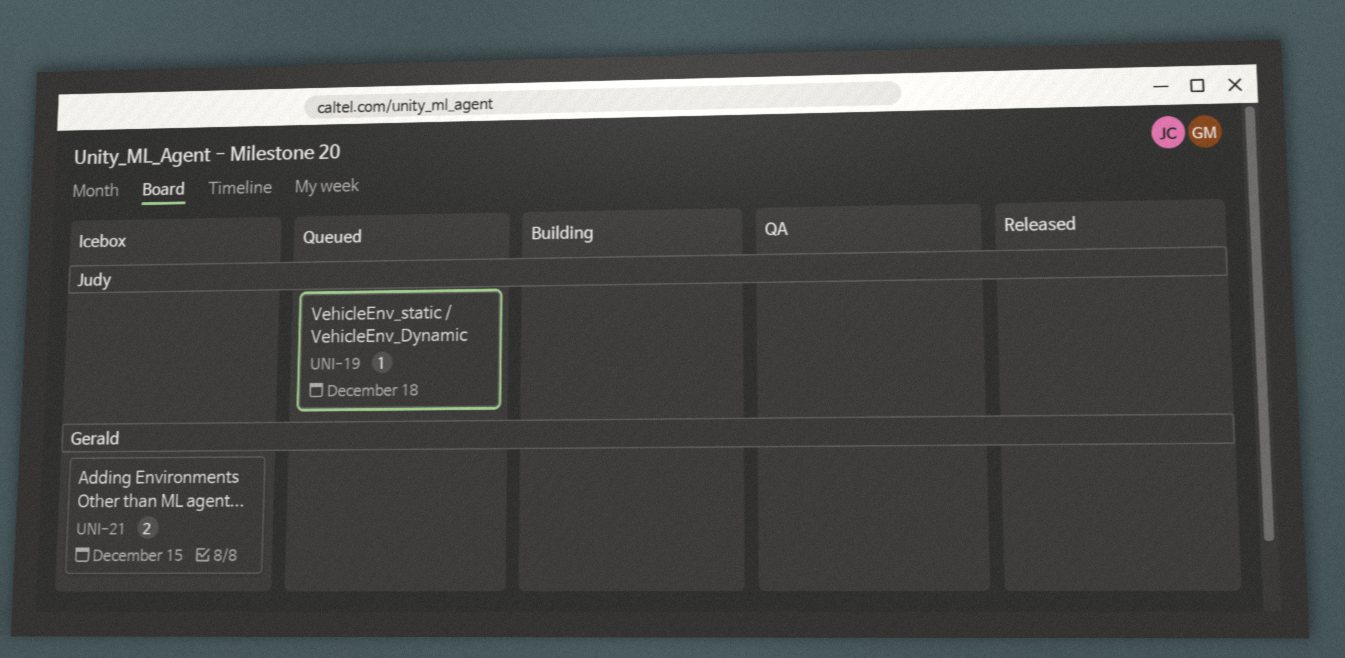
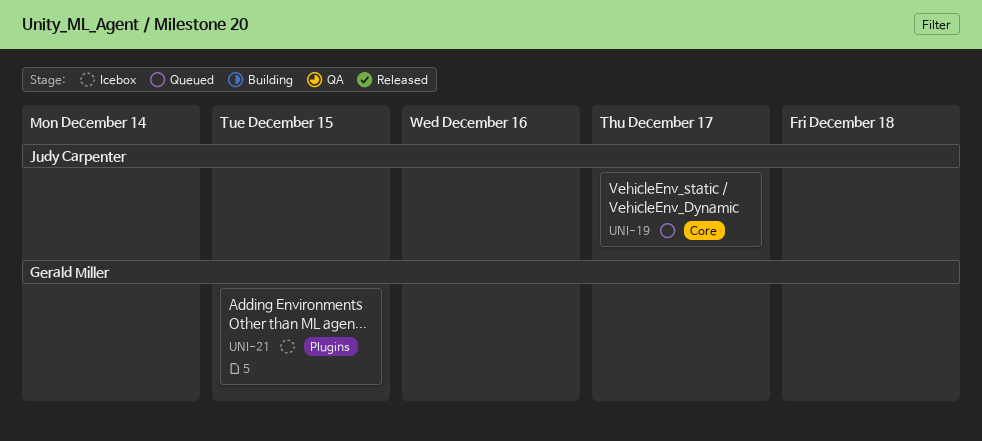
UNI-19, due: Dec 18 -> Dec 17

